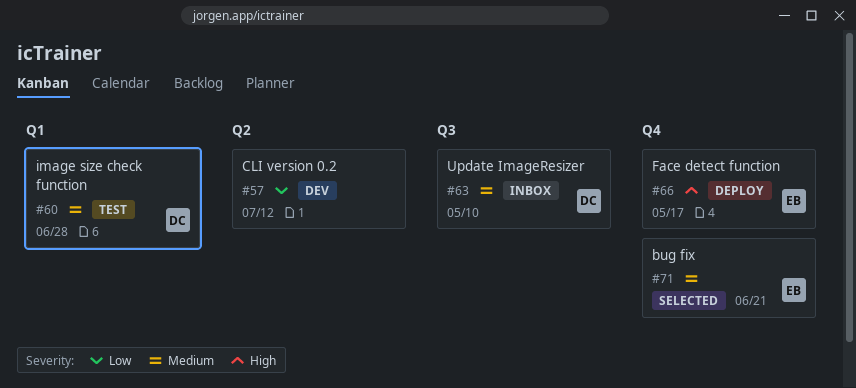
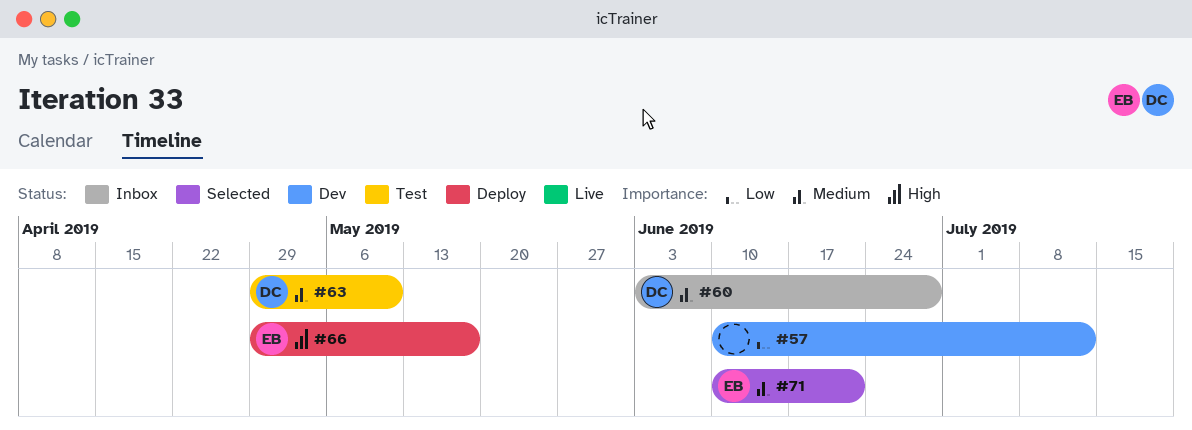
#60, status: Test -> Inbox
#63, status: Inbox -> Test

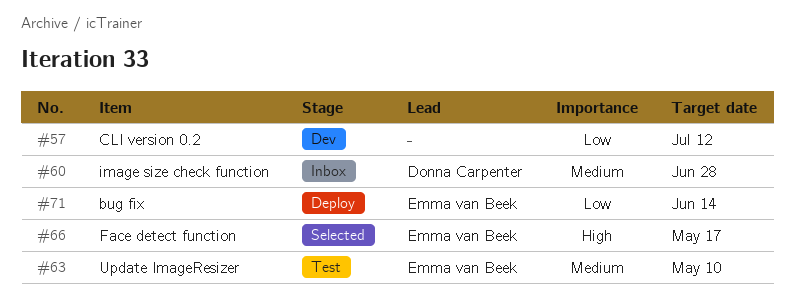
#63, owner: Donna Carpenter -> Emma van Beek
#66, status: Deploy -> Selected
#71, status: Selected -> Deploy
#71, priority: Medium -> Low
#71, due: Jun 21 -> Jun 14

